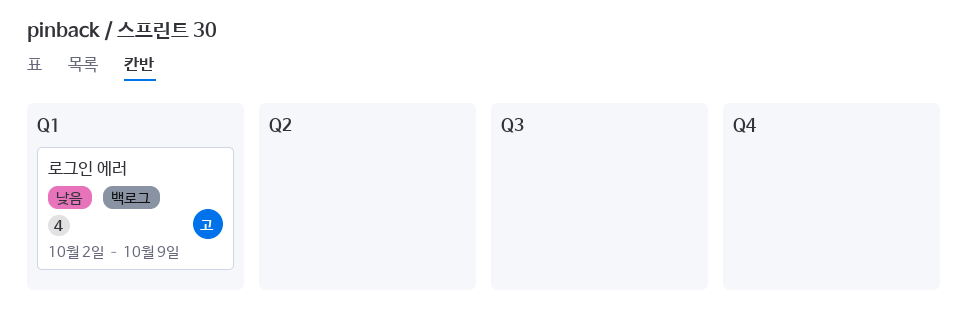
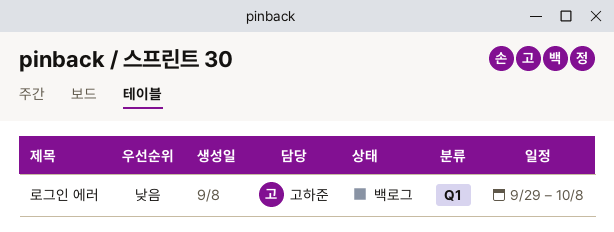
로그인 에러, start: Oct 2 -> Sep 29
로그인 에러, due: Oct 9 -> Oct 8

